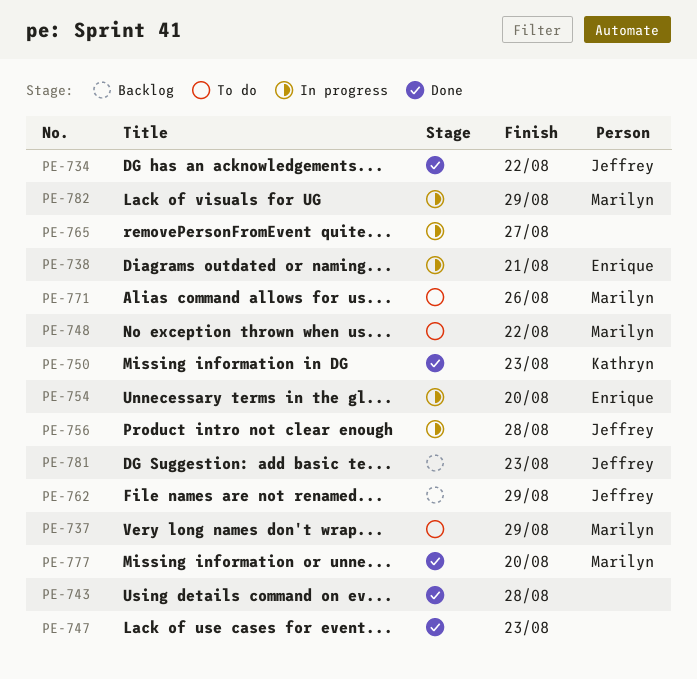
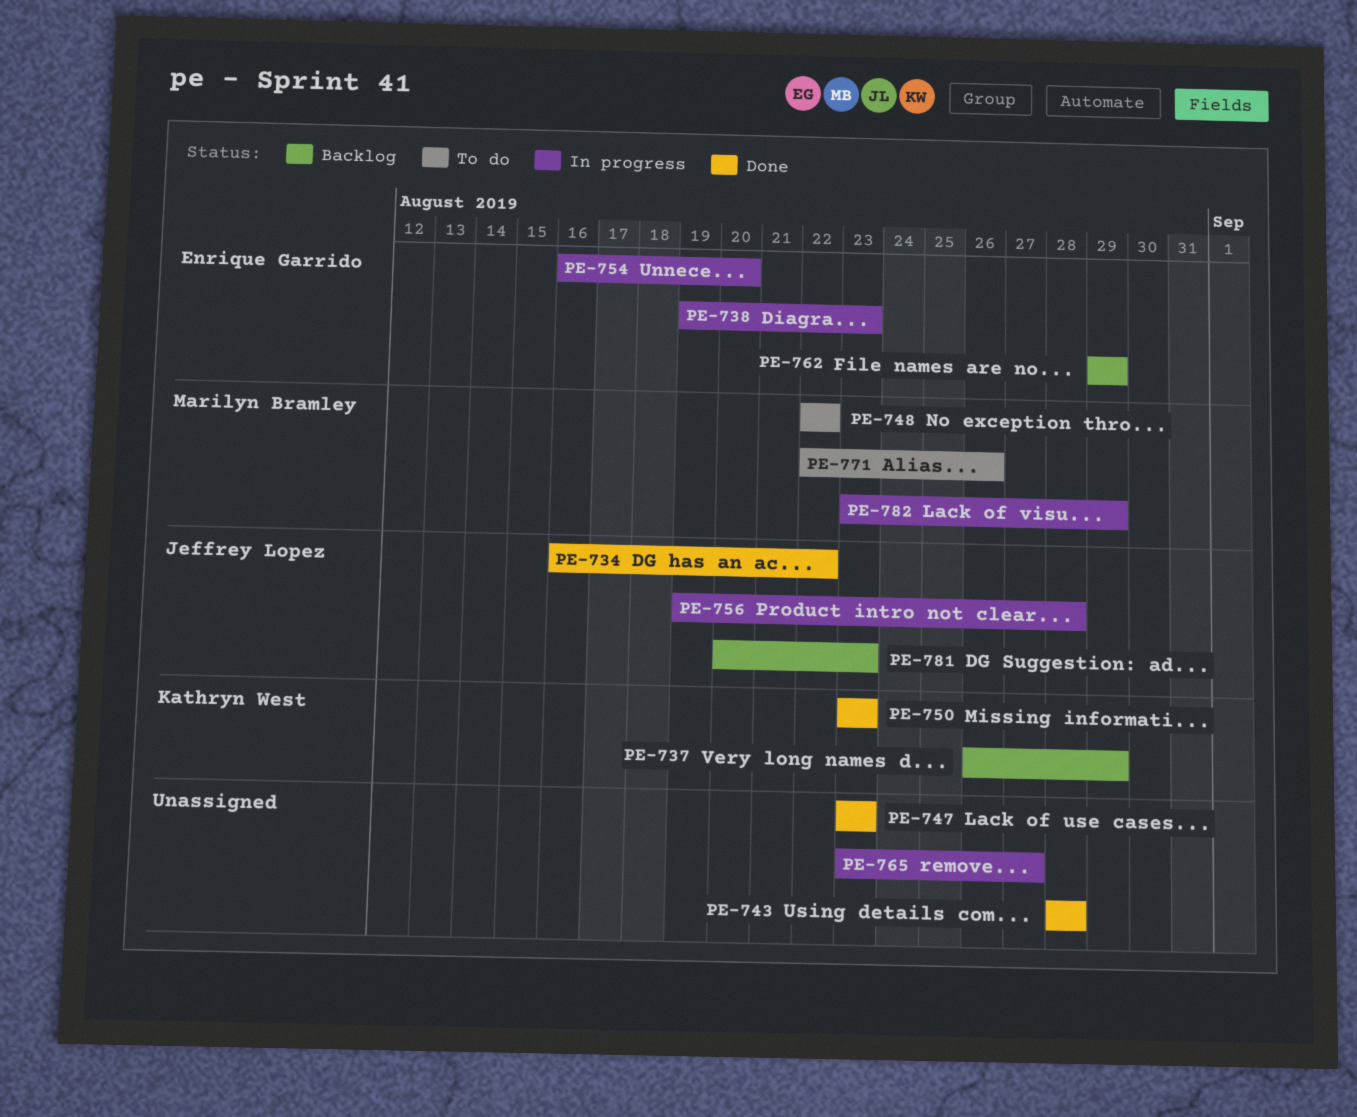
PE-737, status: To do -> Backlog
PE-737, owner: Marilyn Bramley -> Kathryn West
PE-738, due: Aug 21 -> Aug 23
PE-762, owner: Jeffrey Lopez -> Enrique Garrido
PE-777: present -> none

